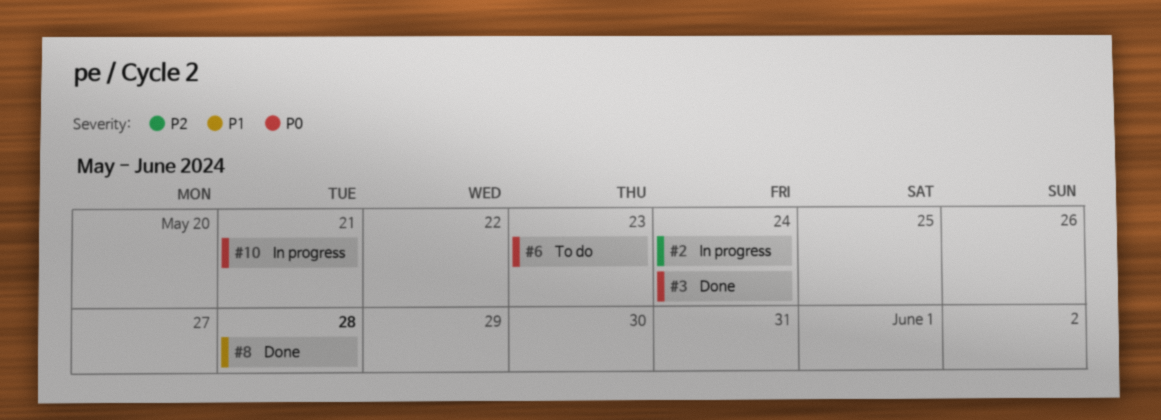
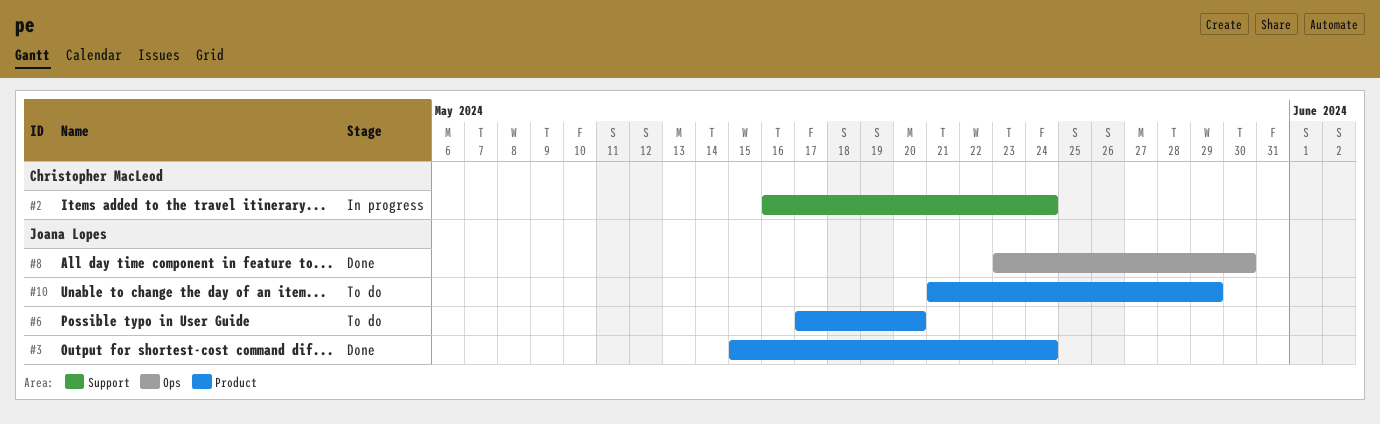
#6, due: May 23 -> May 20
#8, due: May 28 -> May 30
#10, status: In progress -> To do
#10, due: May 21 -> May 29

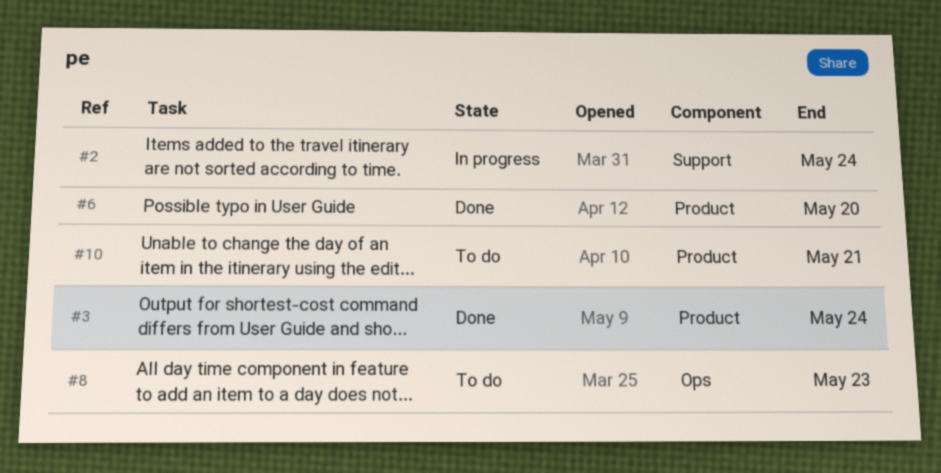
#6, status: To do -> Done
#8, status: Done -> To do
#8, due: May 30 -> May 23
#10, due: May 29 -> May 21

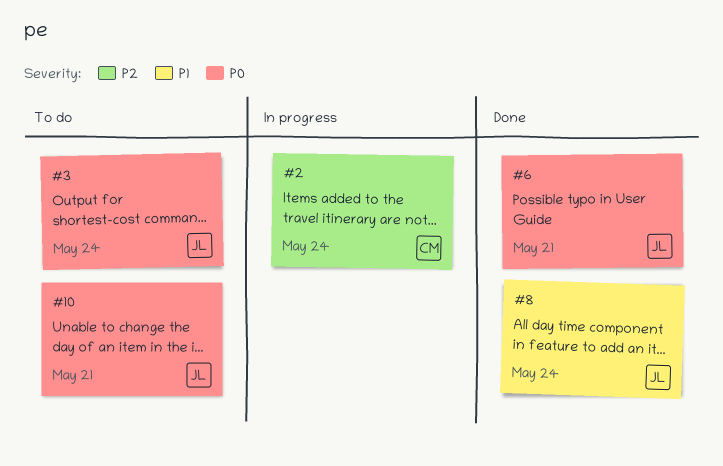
#3, status: Done -> To do
#6, due: May 20 -> May 21
#8, status: To do -> Done
#8, due: May 23 -> May 24

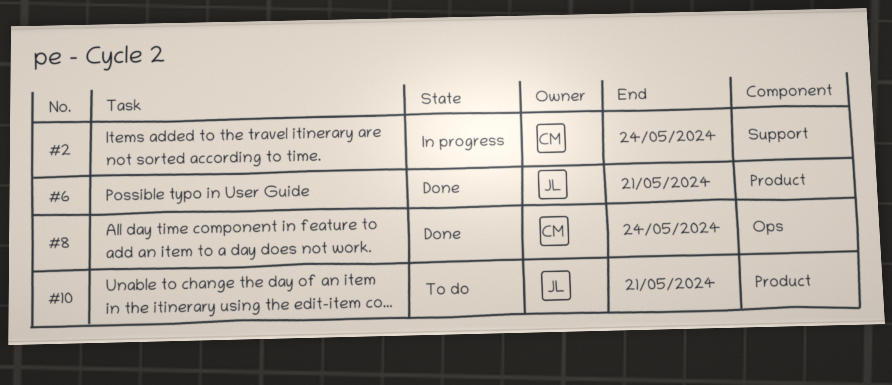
#3: present -> none
#8, owner: JL -> CM

